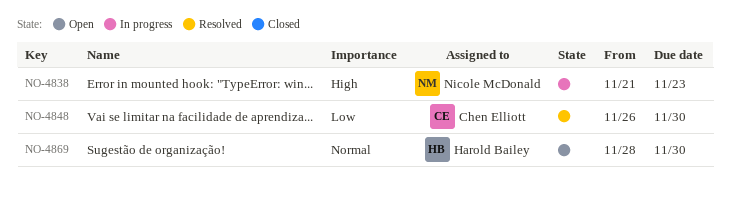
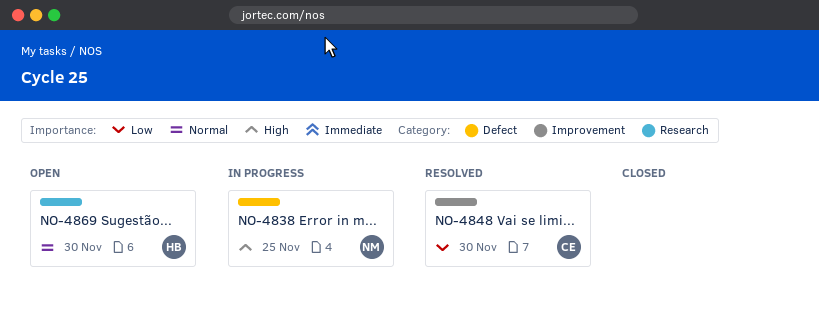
NO-4838, due: Nov 23 -> Nov 25

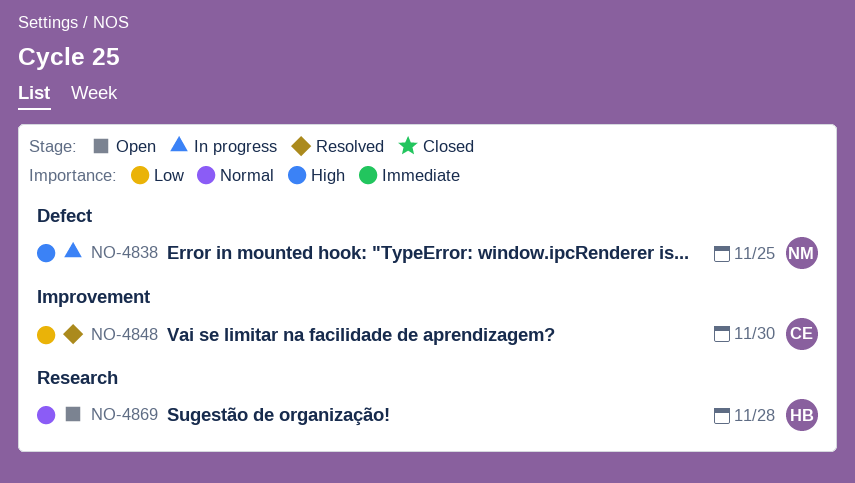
NO-4869, due: Nov 30 -> Nov 28

